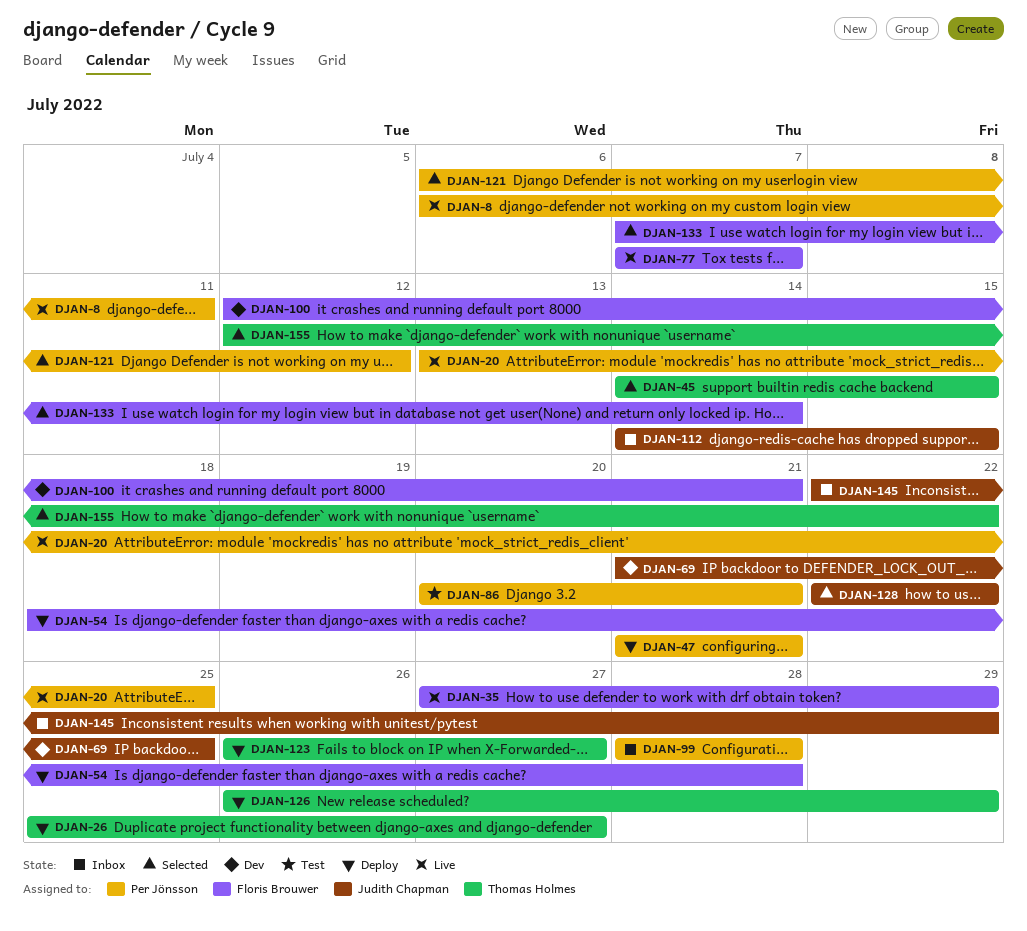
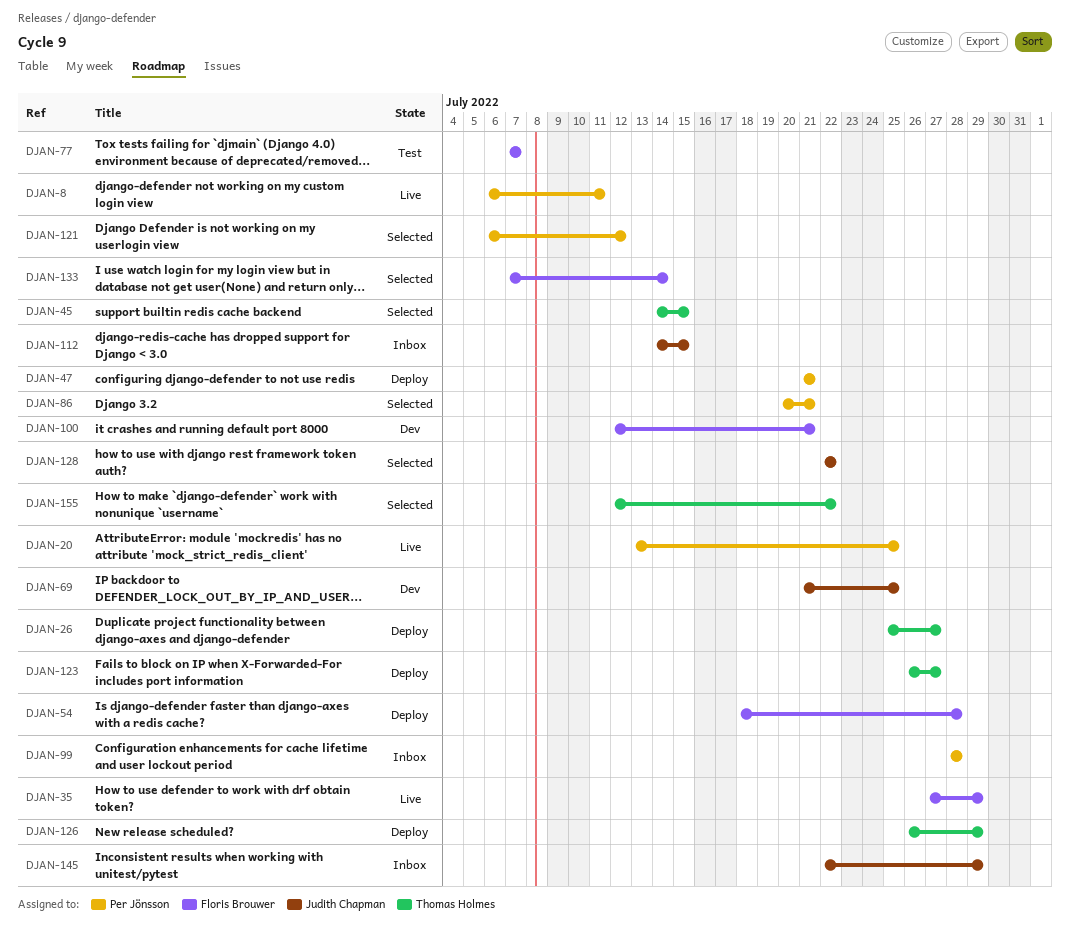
DJAN-77, status: Live -> Test
DJAN-86, status: Test -> Selected

